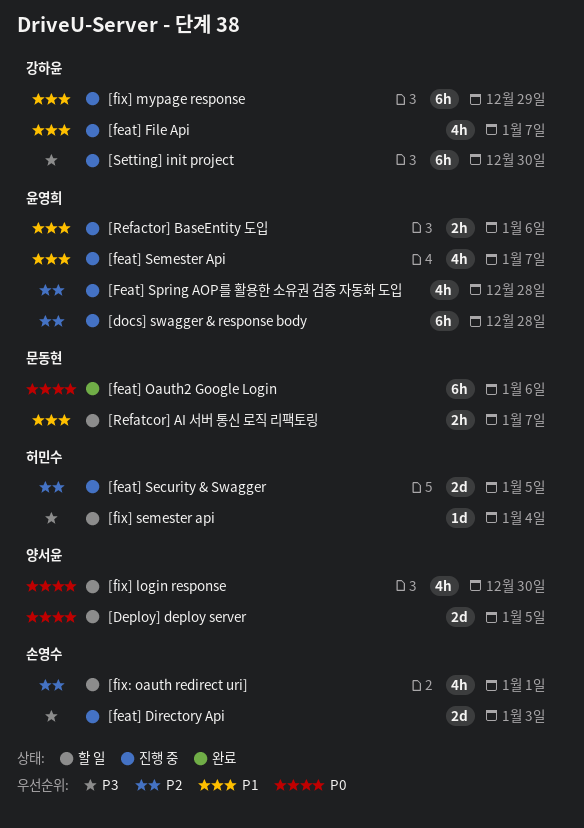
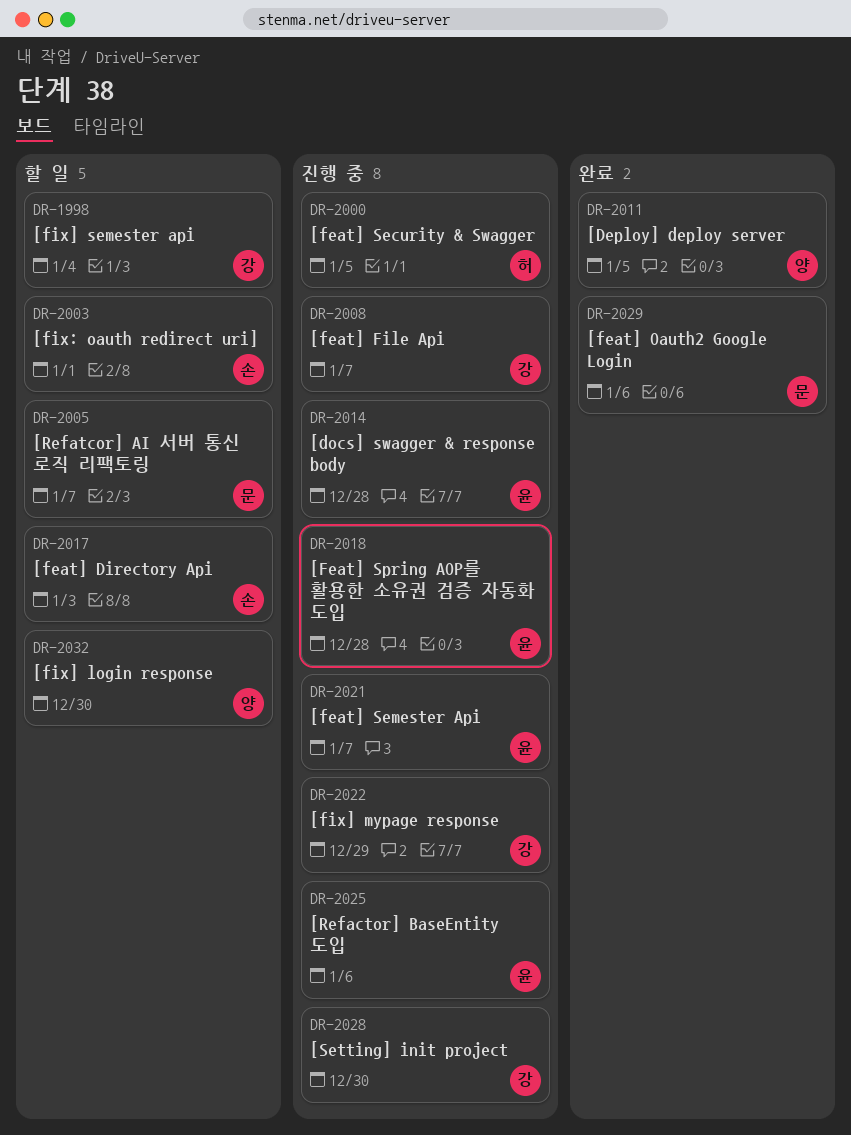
[Deploy] deploy server, status: 할 일 -> 완료
[feat] Directory Api, status: 진행 중 -> 할 일
[fix] semester api, owner: 허민수 -> 강하윤

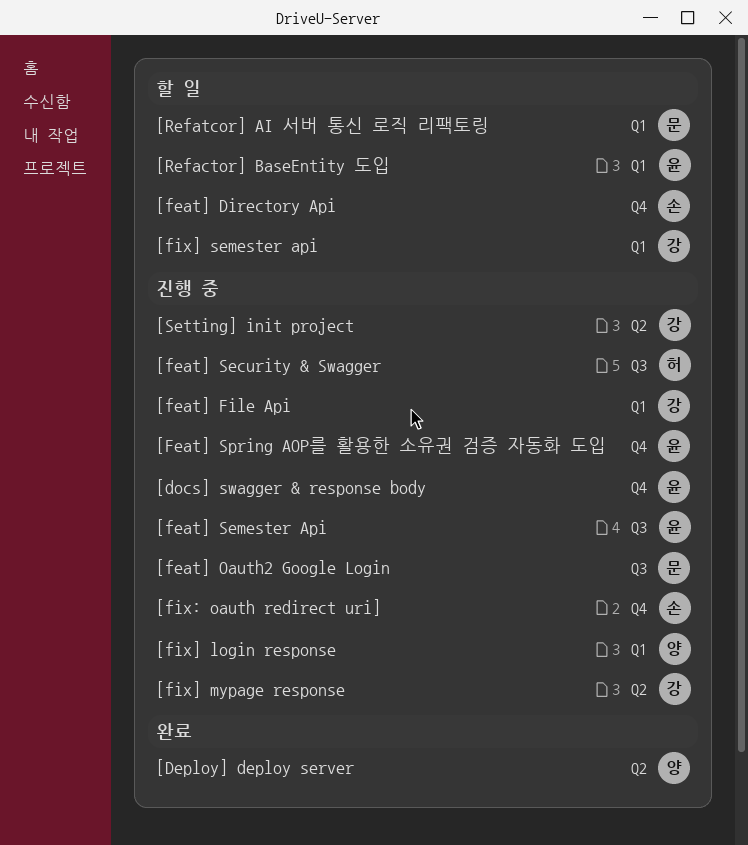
[feat] Oauth2 Google Login, status: 완료 -> 진행 중
[fix: oauth redirect uri], status: 할 일 -> 진행 중
[fix] login response, status: 할 일 -> 진행 중
[Refactor] BaseEntity 도입, status: 진행 중 -> 할 일

